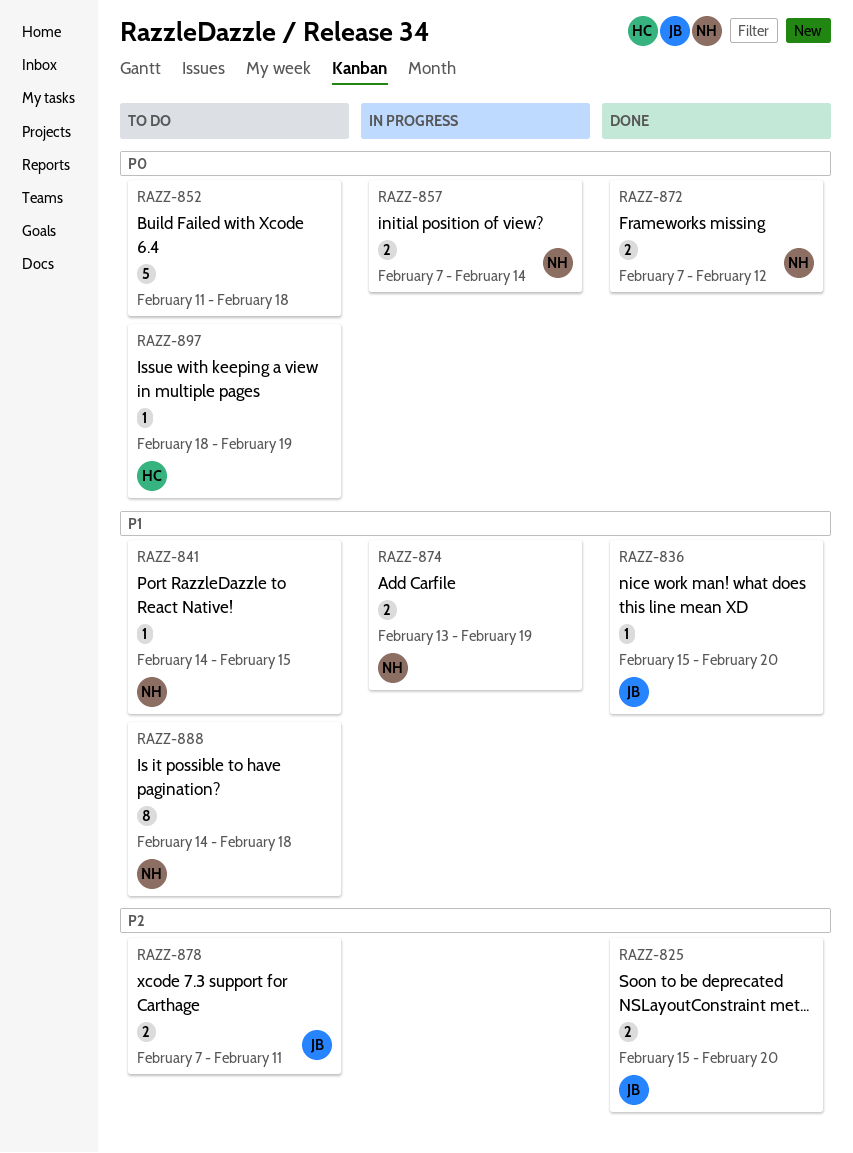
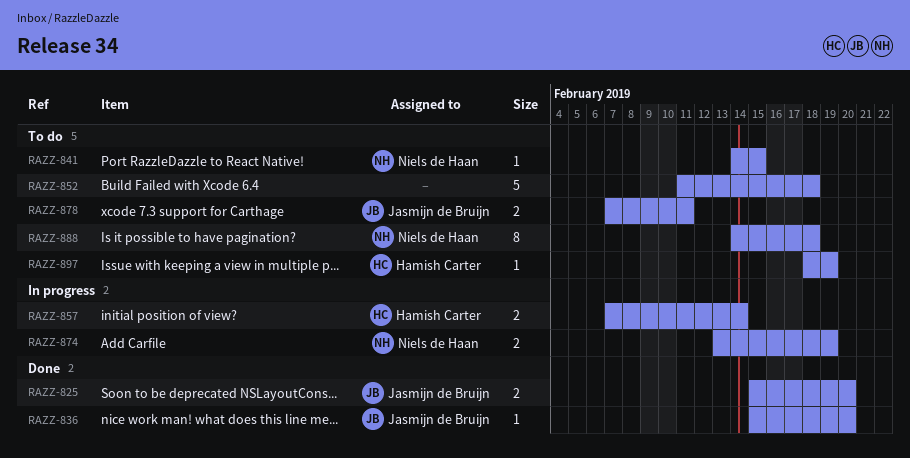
RAZZ-857, owner: Niels de Haan -> Hamish Carter
RAZZ-872: present -> none

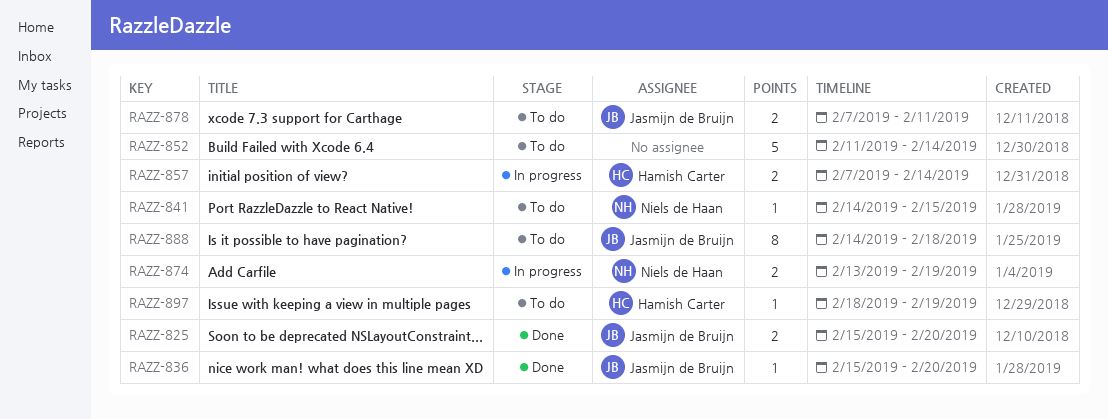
RAZZ-852, due: Feb 18 -> Feb 14
RAZZ-888, owner: Niels de Haan -> Jasmijn de Bruijn

